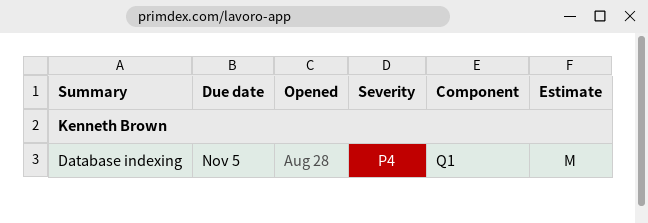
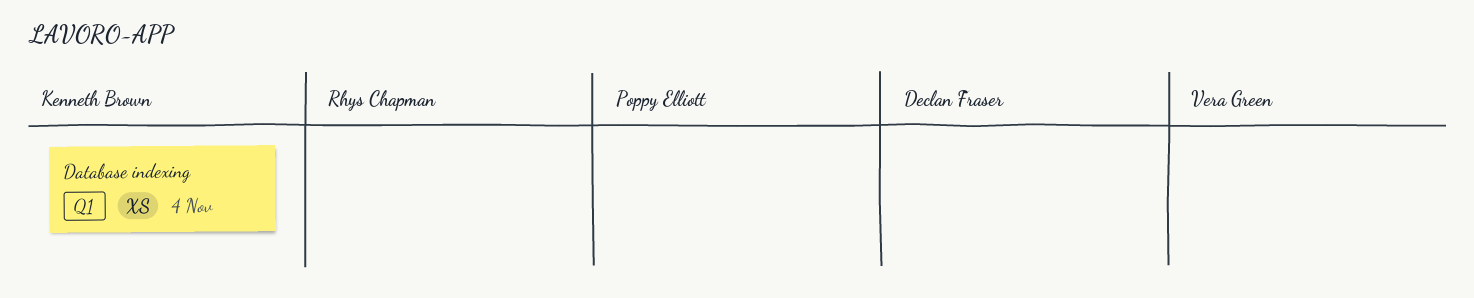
Database indexing, estimate: M -> XS
Database indexing, due: Nov 5 -> Nov 4

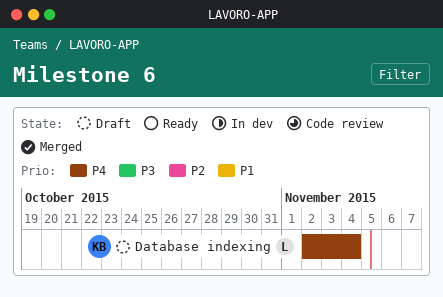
Database indexing, estimate: XS -> L

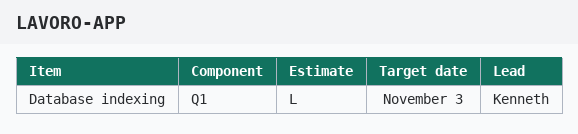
Database indexing, due: Nov 4 -> Nov 3

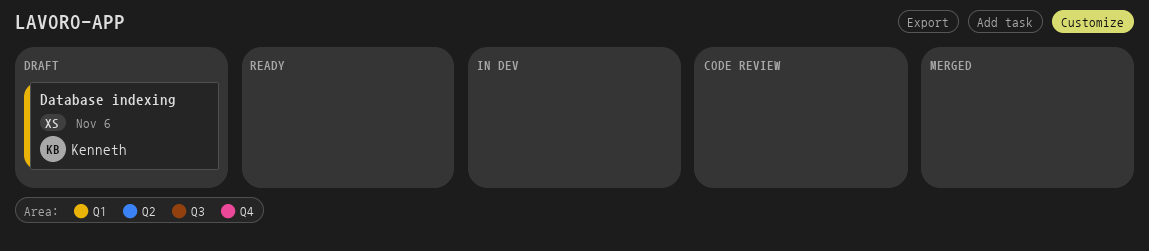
Database indexing, estimate: L -> XS
Database indexing, due: Nov 3 -> Nov 6

